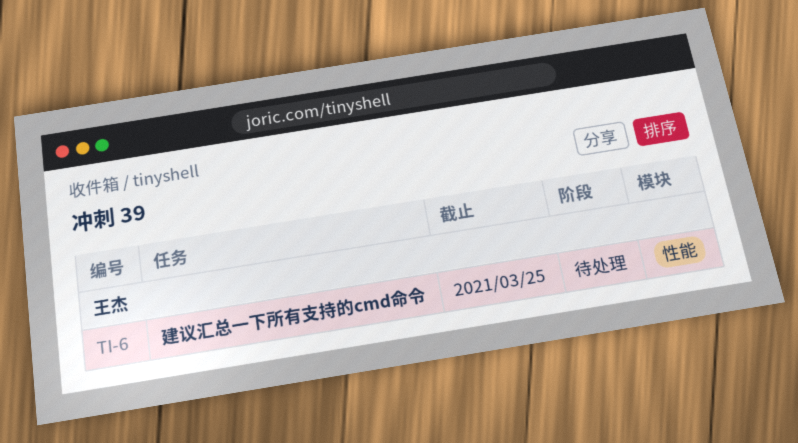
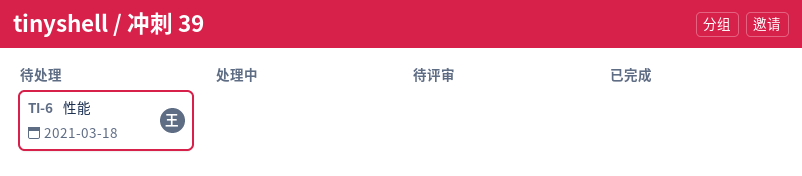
TI-6, due: Mar 25 -> Mar 18

